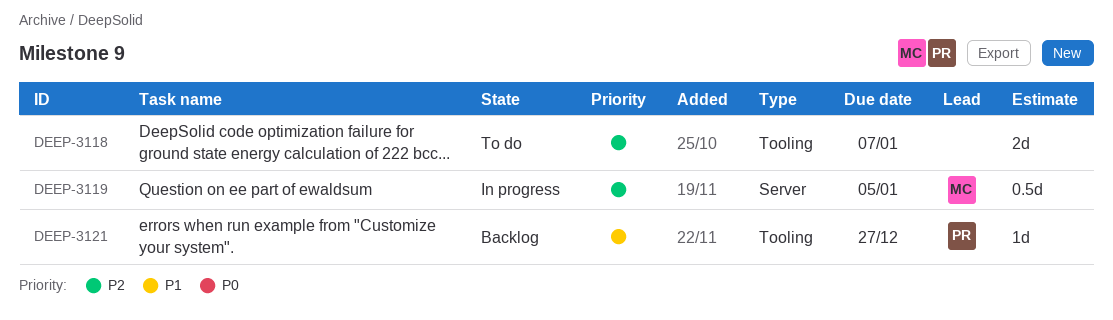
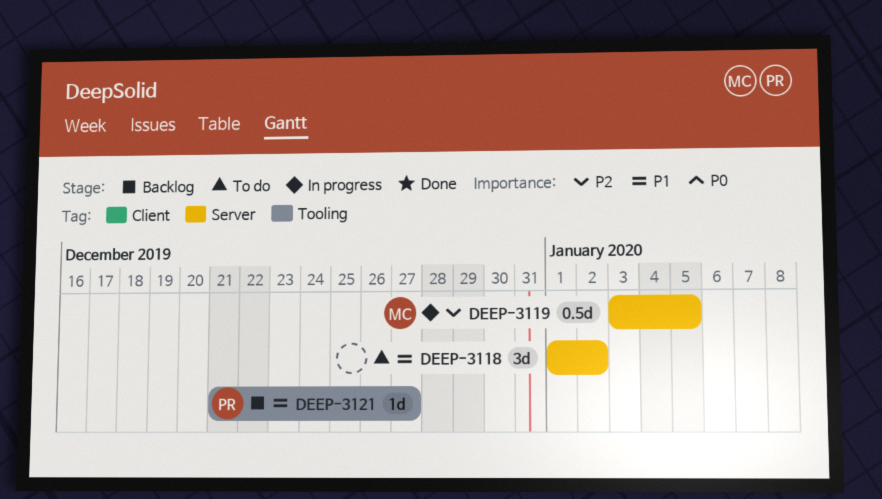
DEEP-3118, priority: P2 -> P1
DEEP-3118, label: Tooling -> Server
DEEP-3118, estimate: 2d -> 3d
DEEP-3118, due: Jan 7 -> Jan 2

